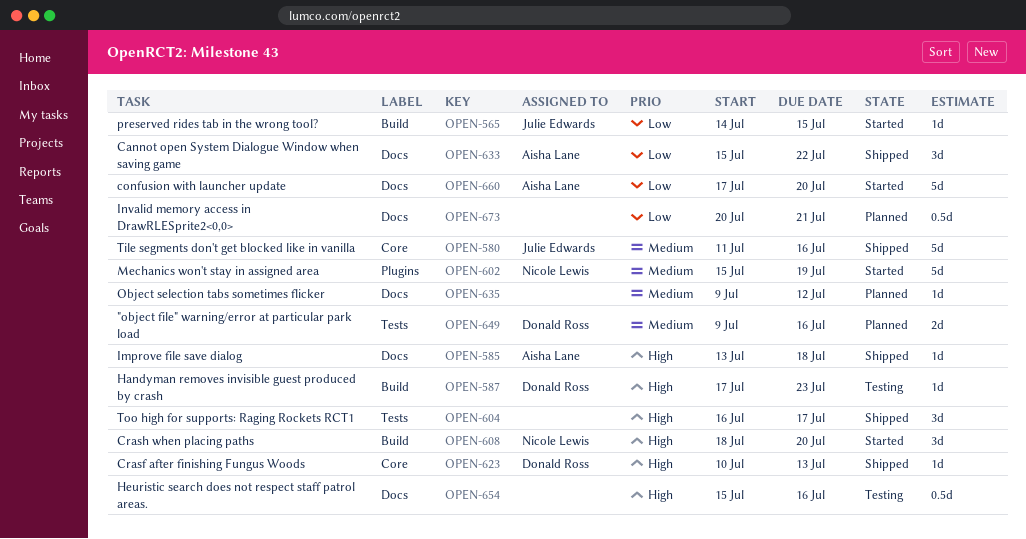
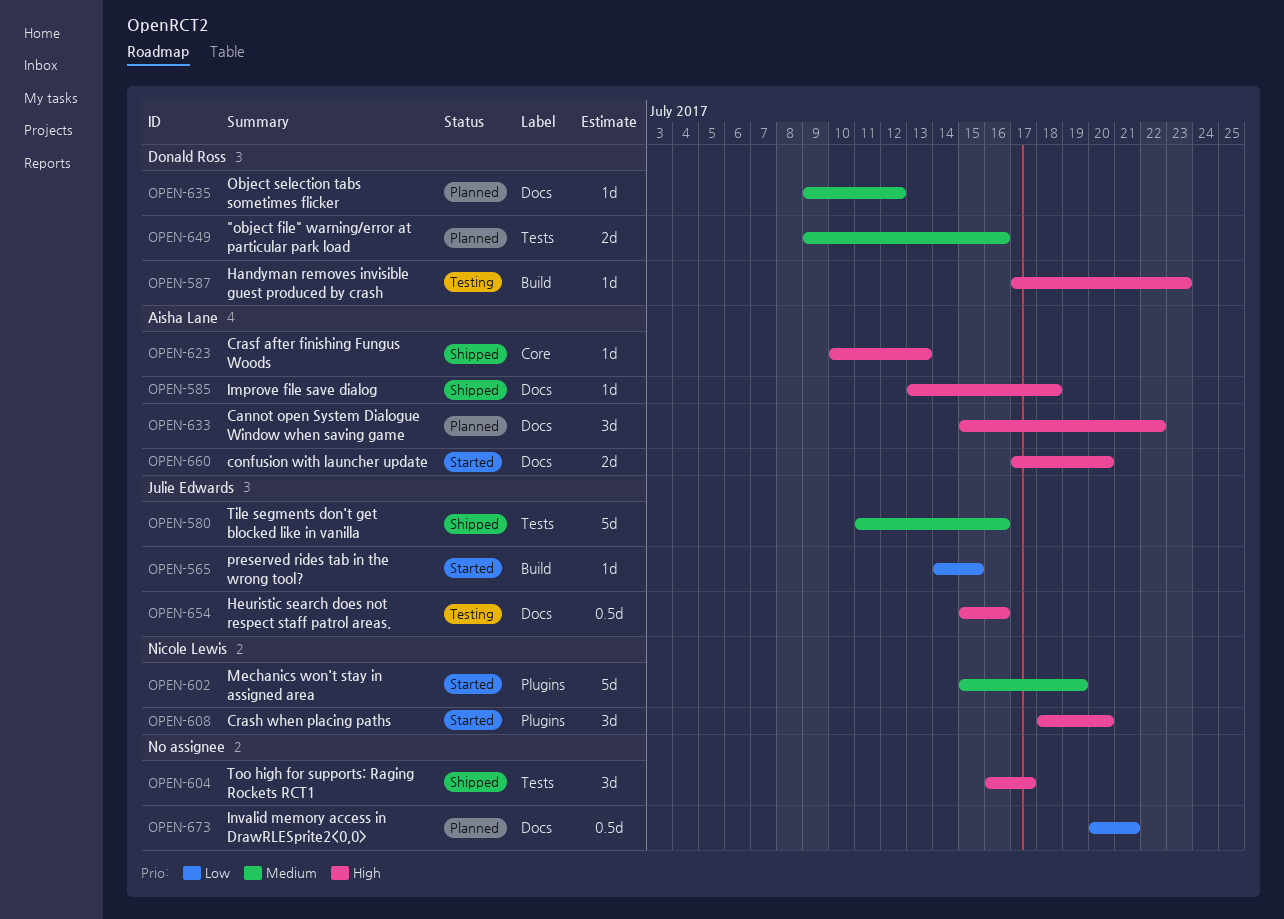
OPEN-580, label: Core -> Tests
OPEN-608, label: Build -> Plugins
OPEN-623, owner: Donald Ross -> Aisha Lane
OPEN-633, status: Shipped -> Planned
OPEN-633, priority: Low -> High
OPEN-635, owner: none -> Donald Ross
OPEN-654, owner: none -> Julie Edwards
OPEN-660, priority: Low -> High
OPEN-660, estimate: 5d -> 2d

